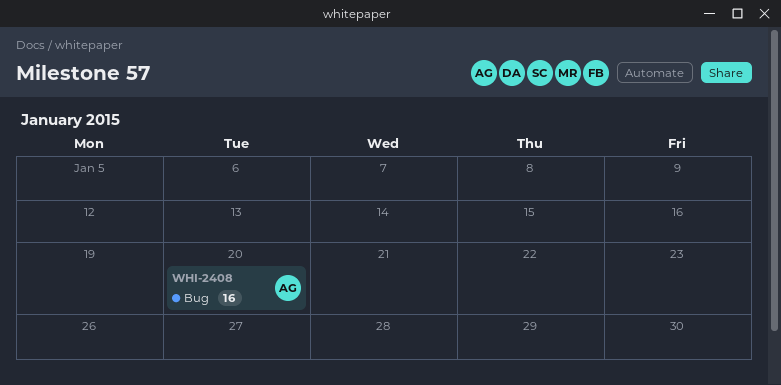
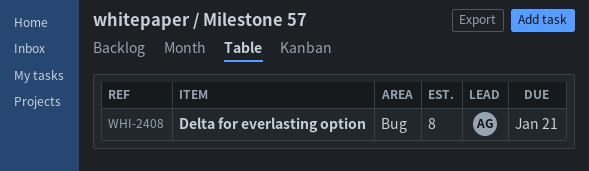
WHI-2408, estimate: 16 -> 8
WHI-2408, due: Jan 20 -> Jan 21

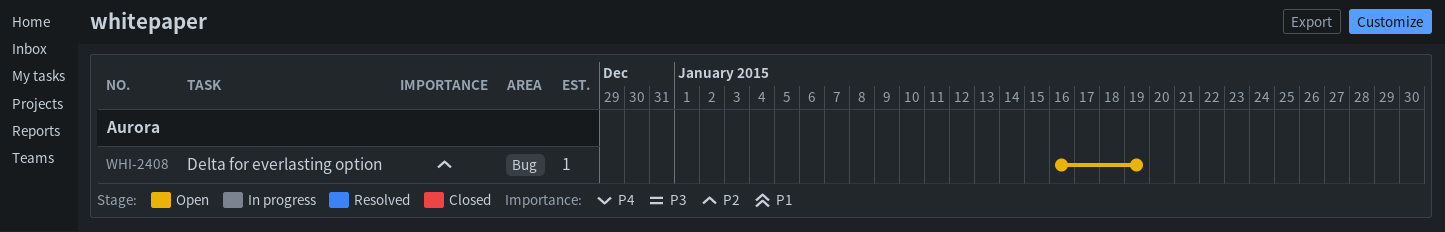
WHI-2408, estimate: 8 -> 1
WHI-2408, due: Jan 21 -> Jan 19

